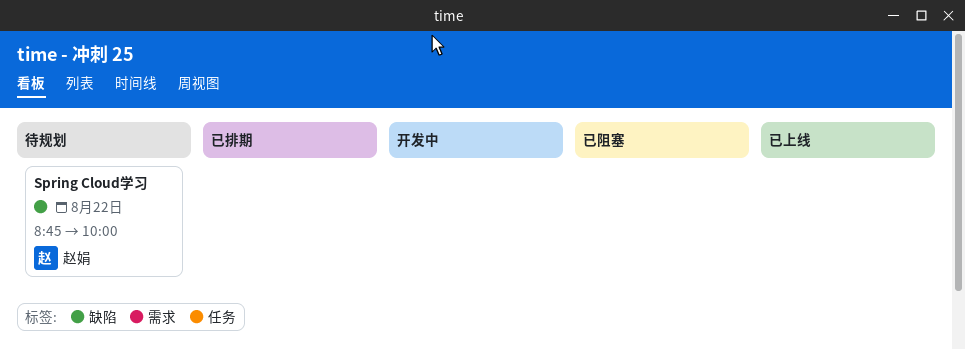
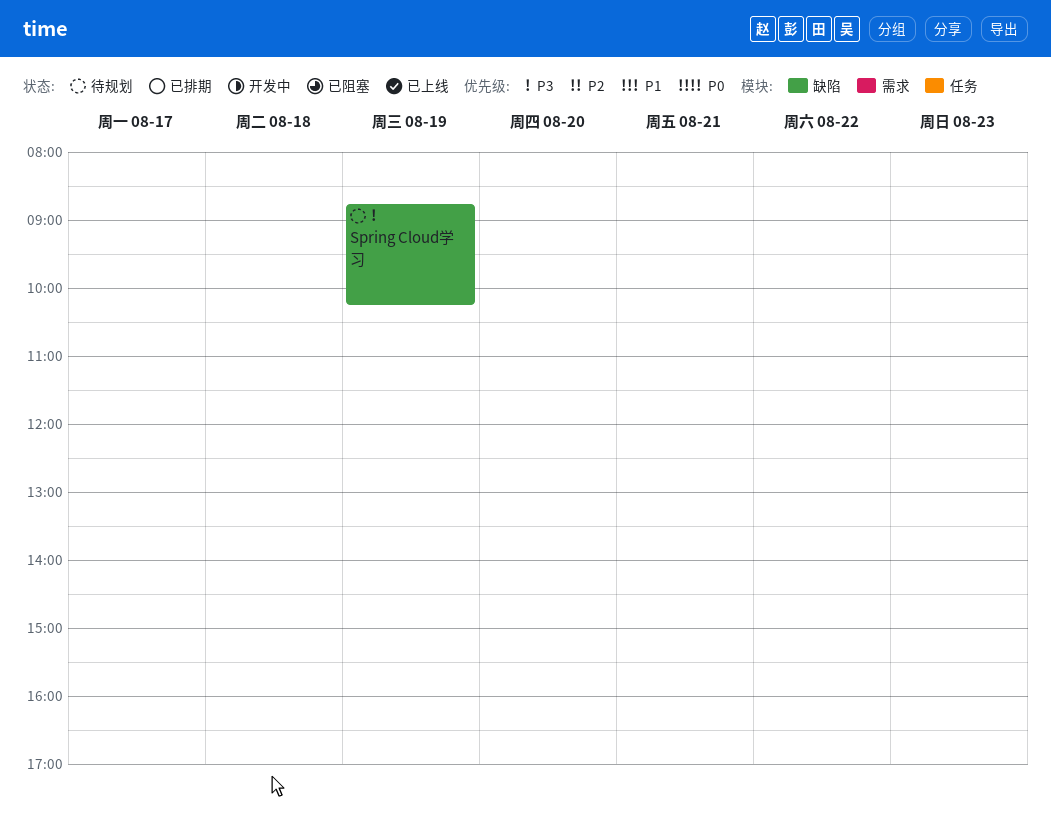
Spring Cloud学习, day: Aug 22 -> Aug 19
Spring Cloud学习, ends: 10:00 -> 10:15

